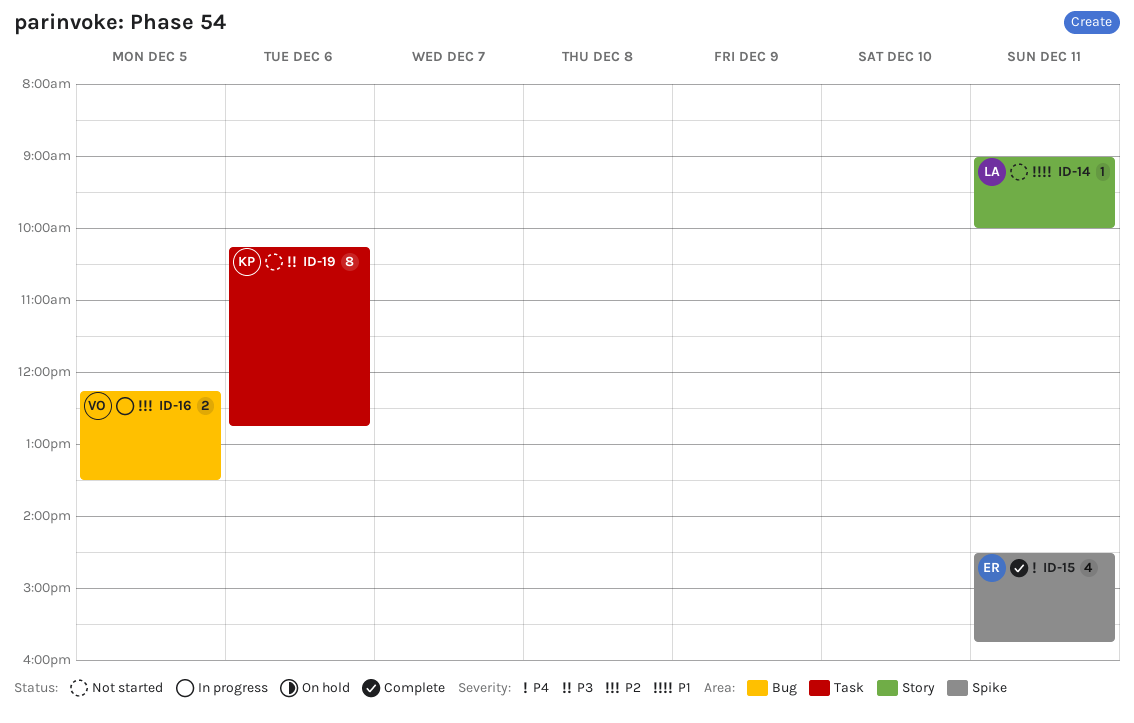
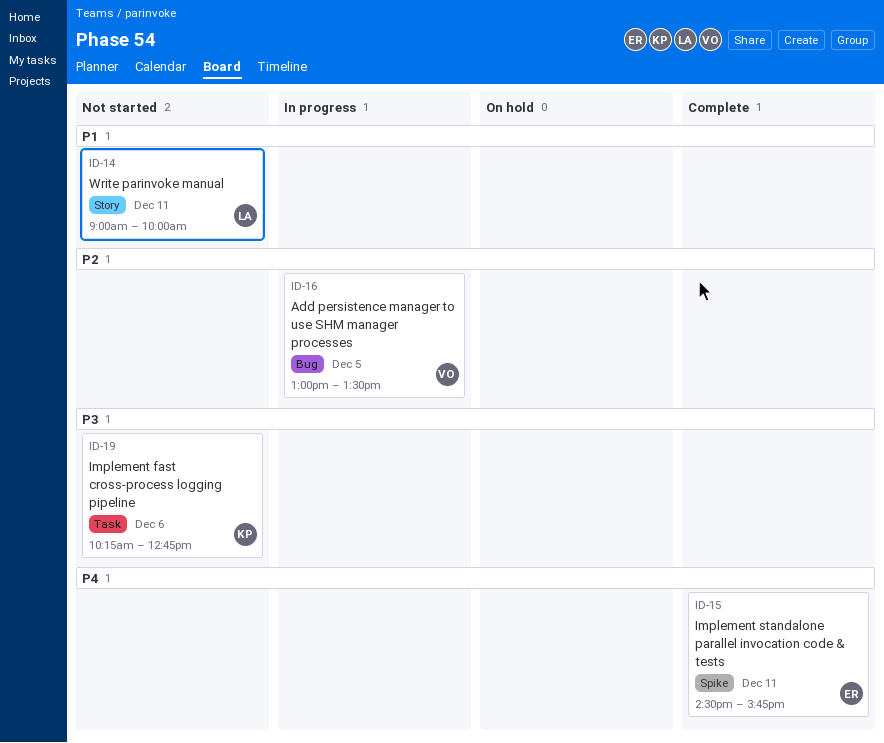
ID-16, begins: 12:15 -> 13:00

